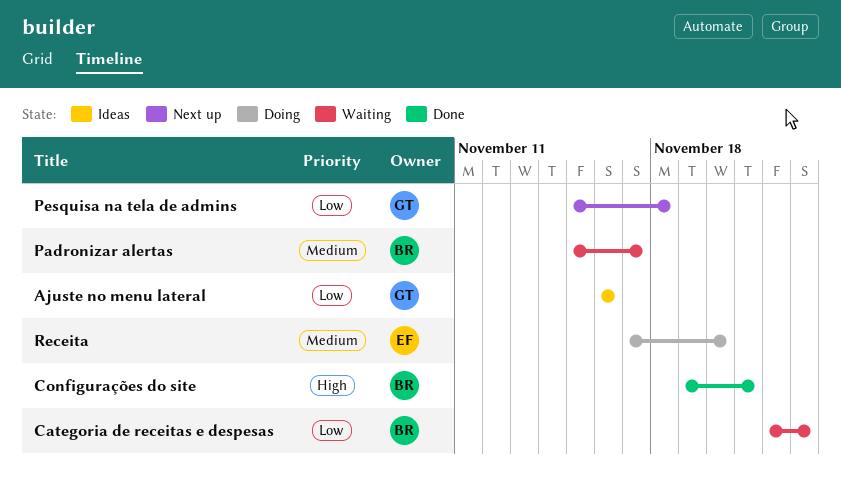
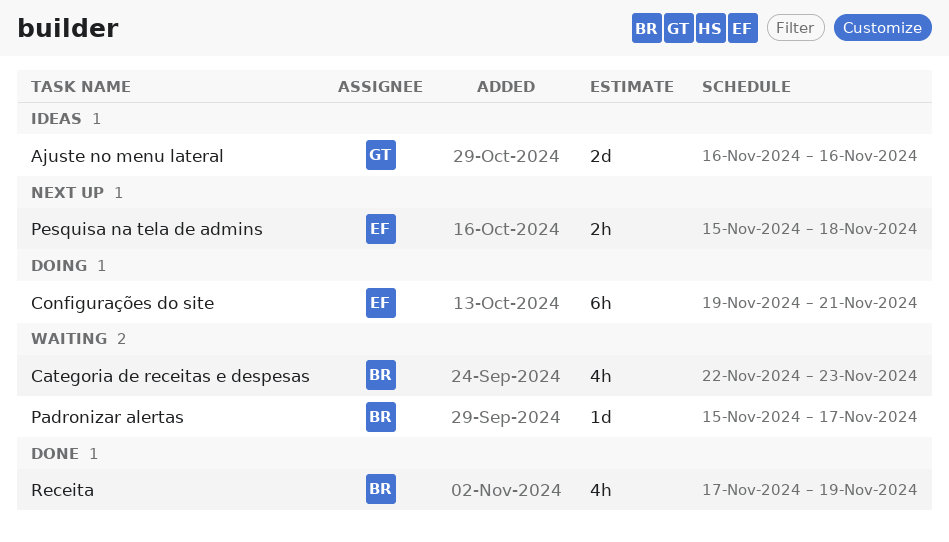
Configurações do site, status: Done -> Doing
Configurações do site, owner: BR -> EF
Pesquisa na tela de admins, owner: GT -> EF
Receita, status: Doing -> Done
Receita, owner: EF -> BR
Receita, due: Nov 20 -> Nov 19

